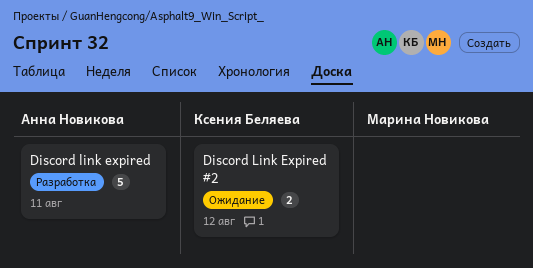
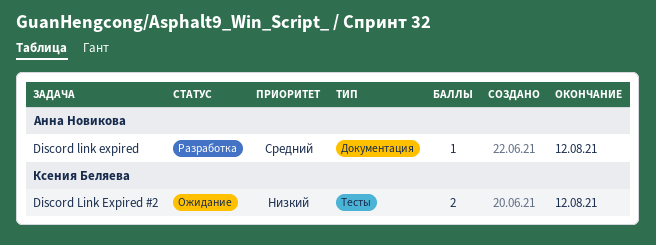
Discord link expired, estimate: 5 -> 1
Discord link expired, due: Aug 11 -> Aug 12

